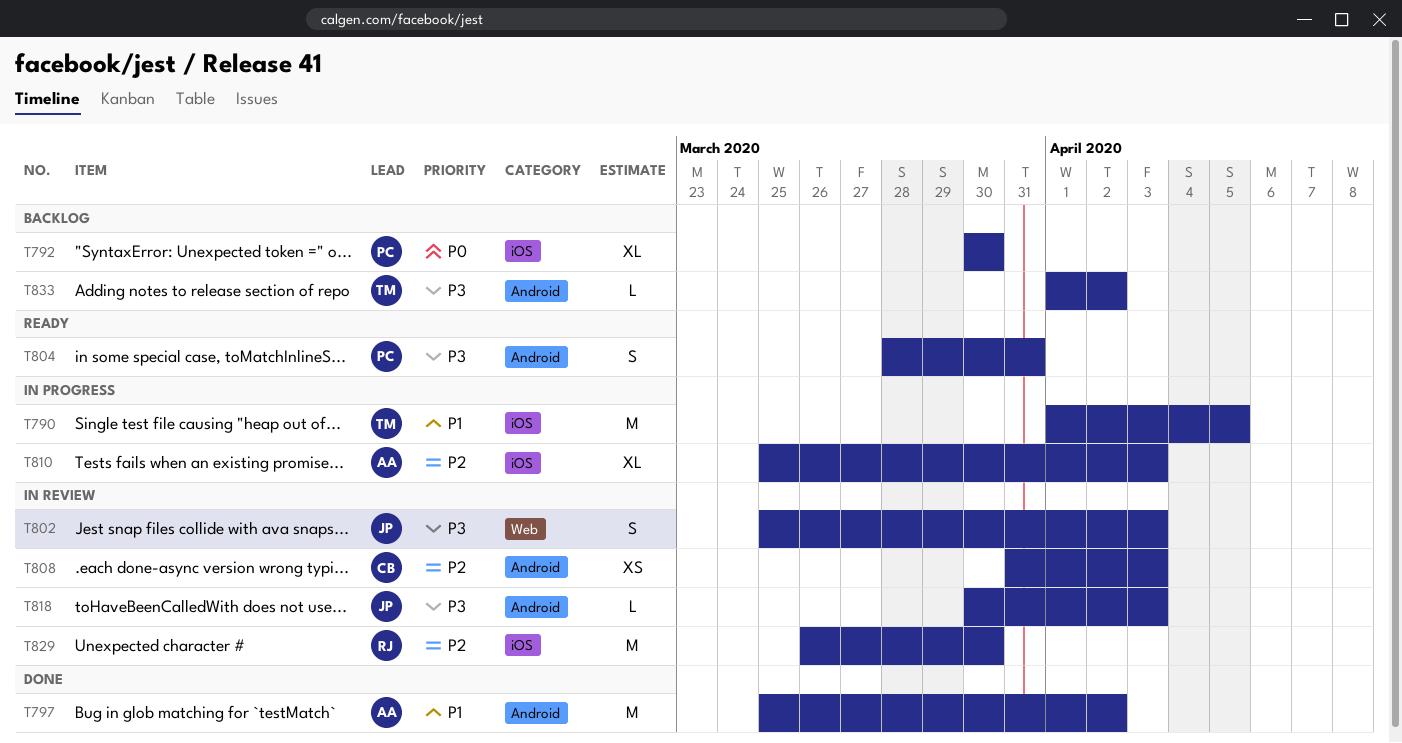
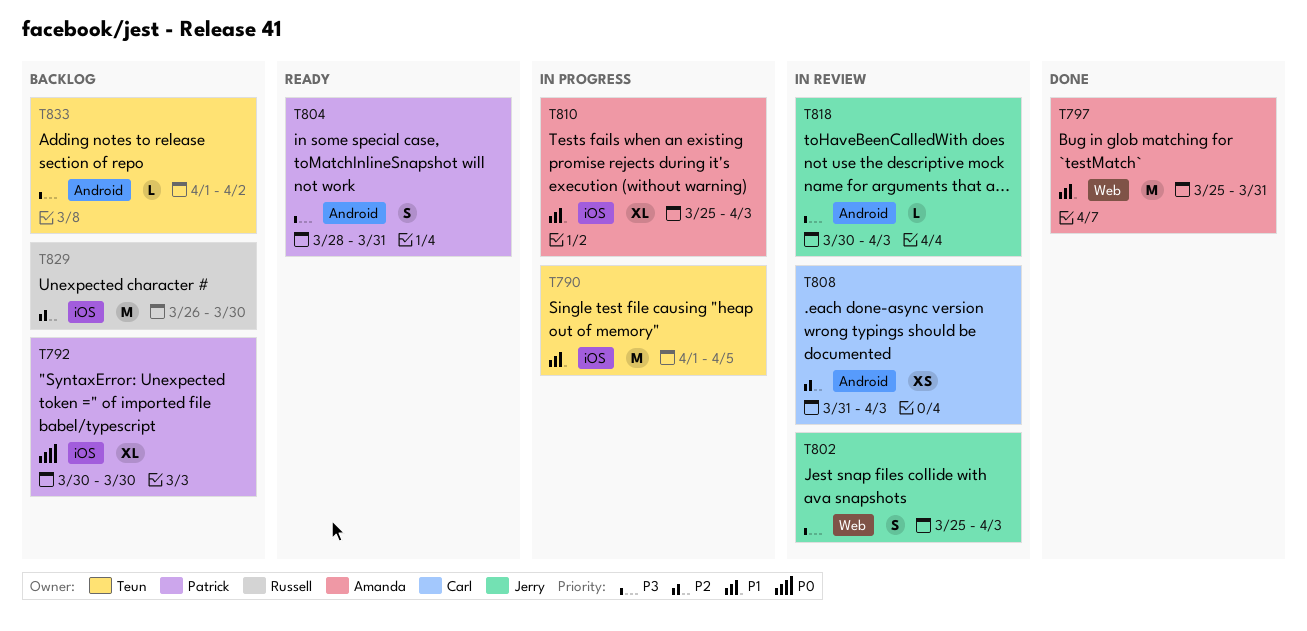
T797, label: Android -> Web
T797, due: Apr 2 -> Mar 31
T810, priority: P2 -> P1
T829, status: In review -> Backlog

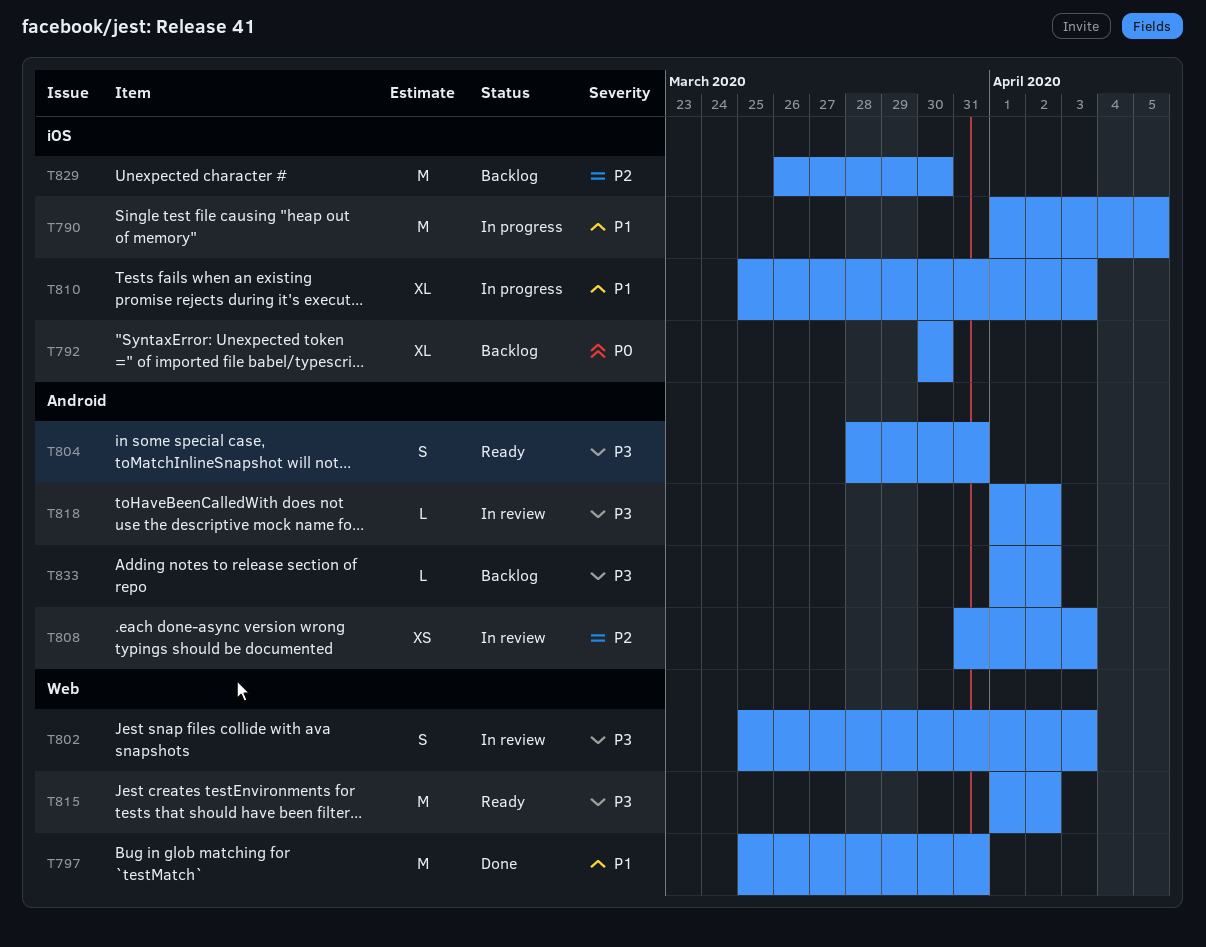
T815: none -> present
T818, start: Mar 30 -> Apr 1
T818, due: Apr 3 -> Apr 2

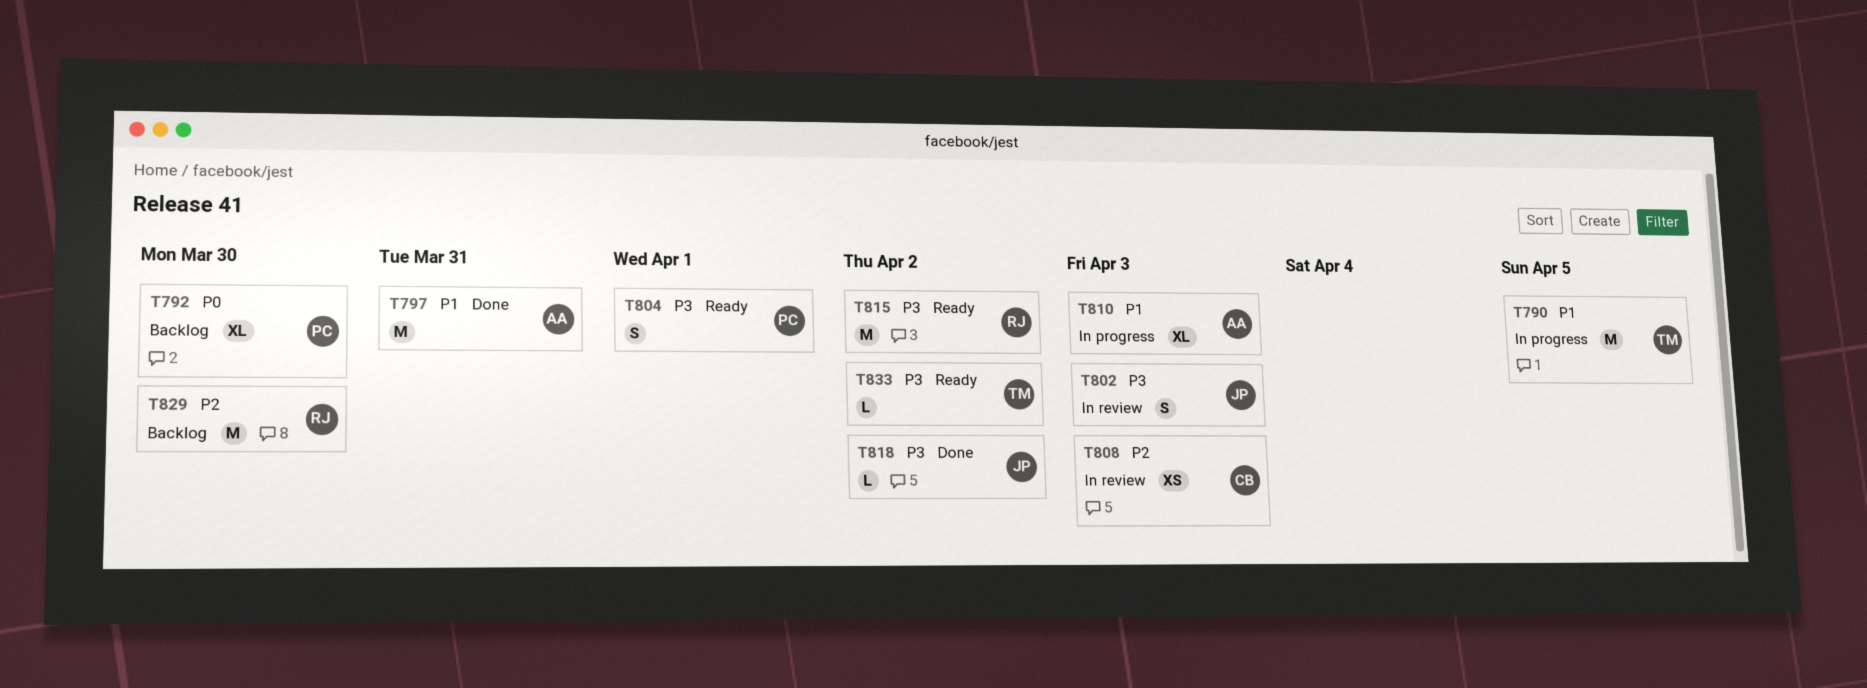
T804, due: Mar 31 -> Apr 1
T818, status: In review -> Done
T833, status: Backlog -> Ready

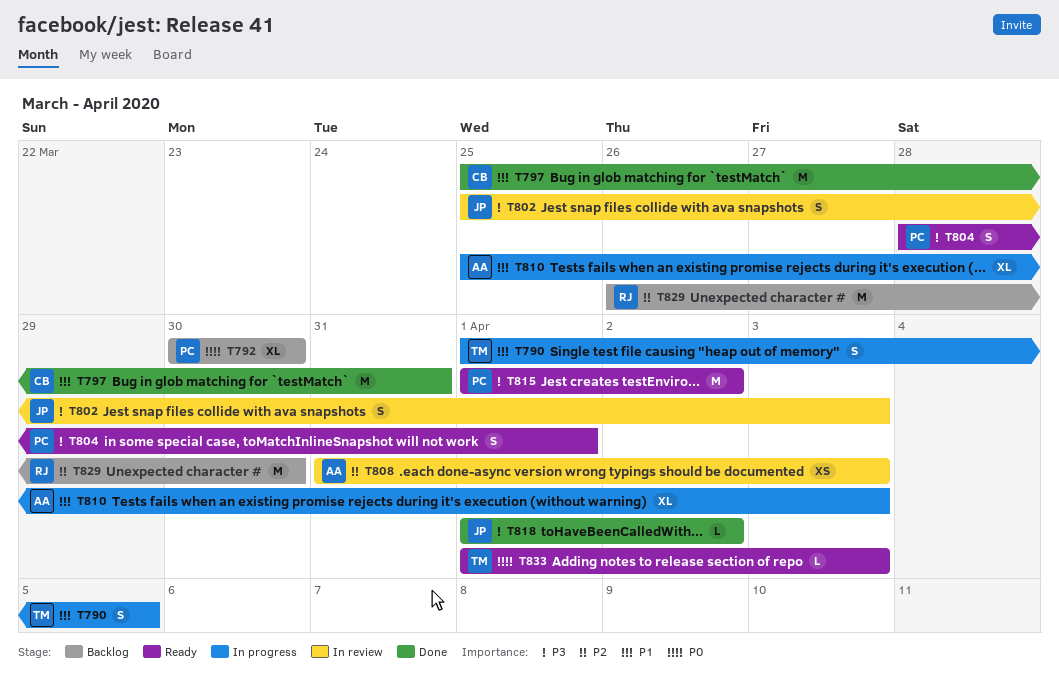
T790, estimate: M -> S
T797, owner: AA -> CB
T808, owner: CB -> AA
T815, owner: RJ -> PC
T833, priority: P3 -> P0
T833, due: Apr 2 -> Apr 3

